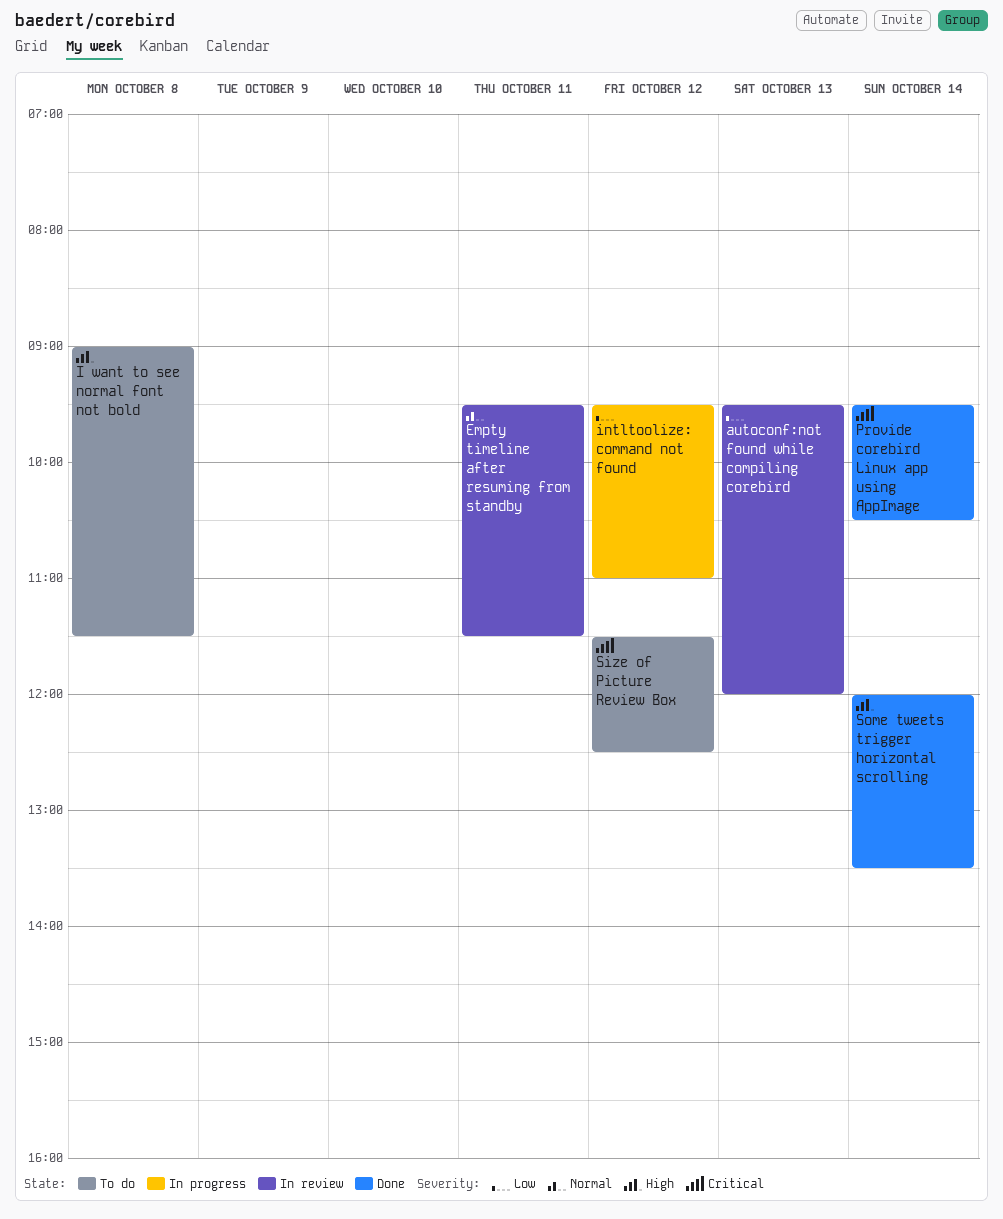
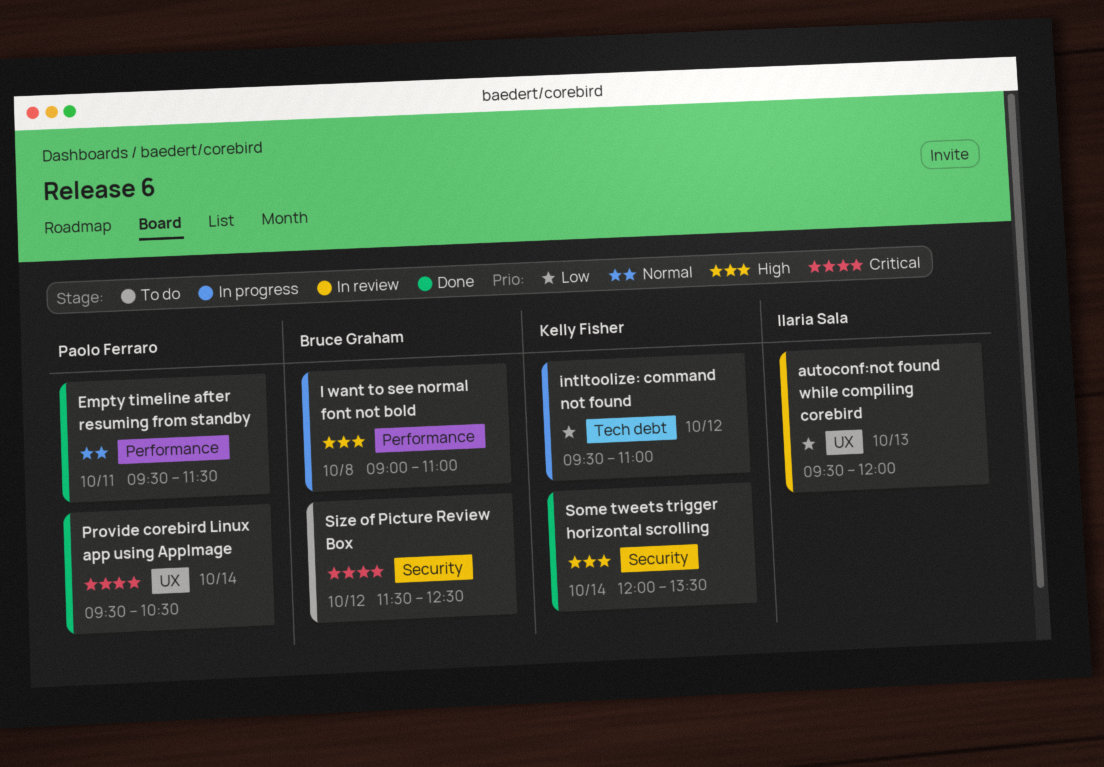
Empty timeline after resuming from standby, status: In review -> Done
I want to see normal font not bold, status: To do -> In progress
I want to see normal font not bold, ends: 11:30 -> 11:00

